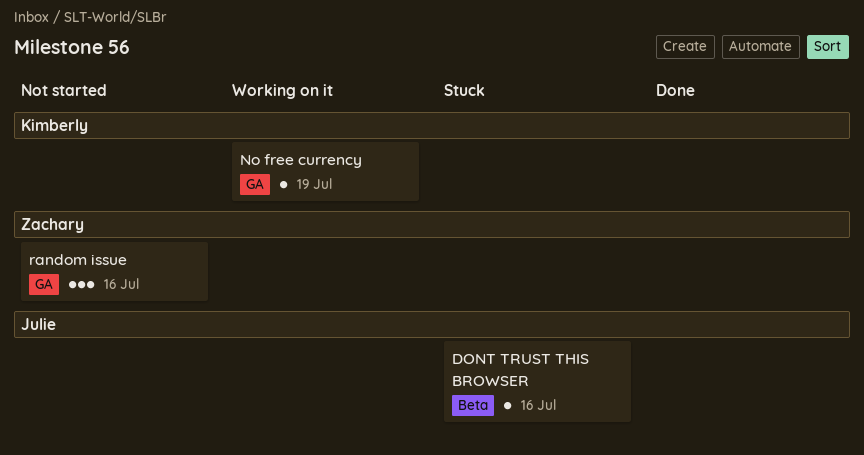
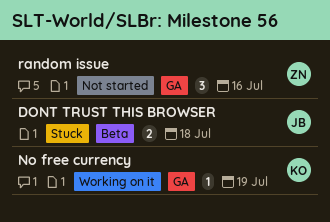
DONT TRUST THIS BROWSER, estimate: 1 -> 2
DONT TRUST THIS BROWSER, due: Jul 16 -> Jul 18

